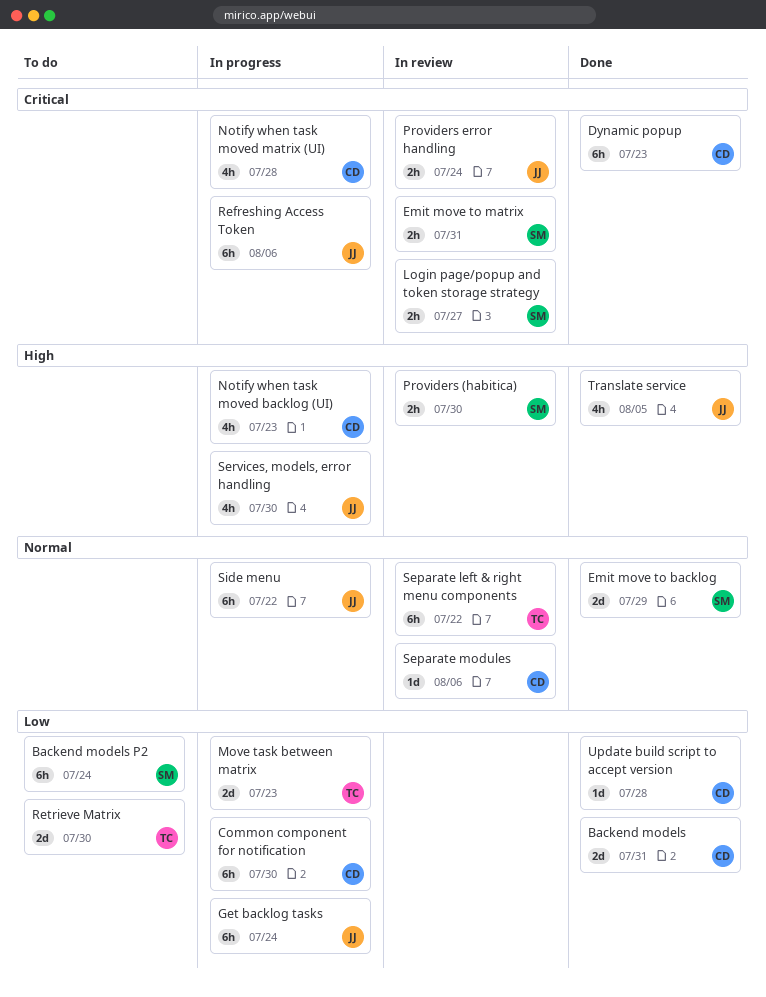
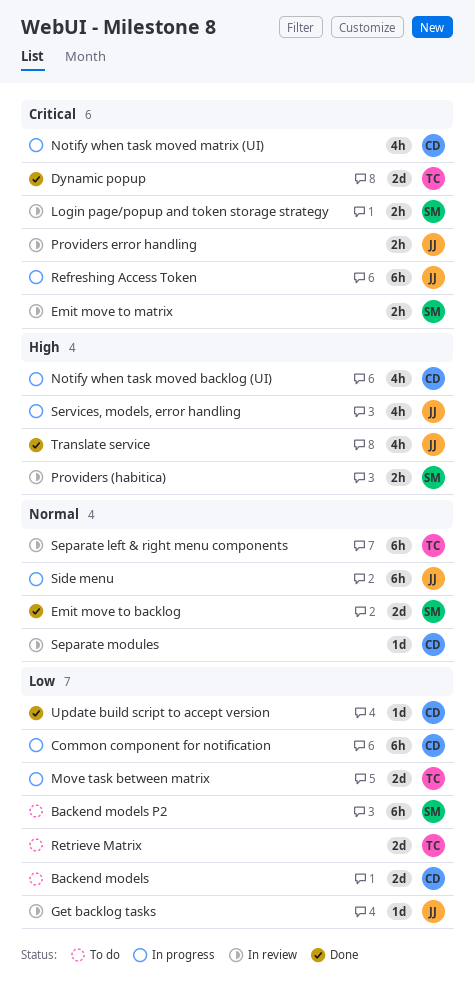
Backend models, status: Done -> To do
Dynamic popup, owner: CD -> TC
Dynamic popup, estimate: 6h -> 2d
Get backlog tasks, status: In progress -> In review
Get backlog tasks, estimate: 6h -> 1d

